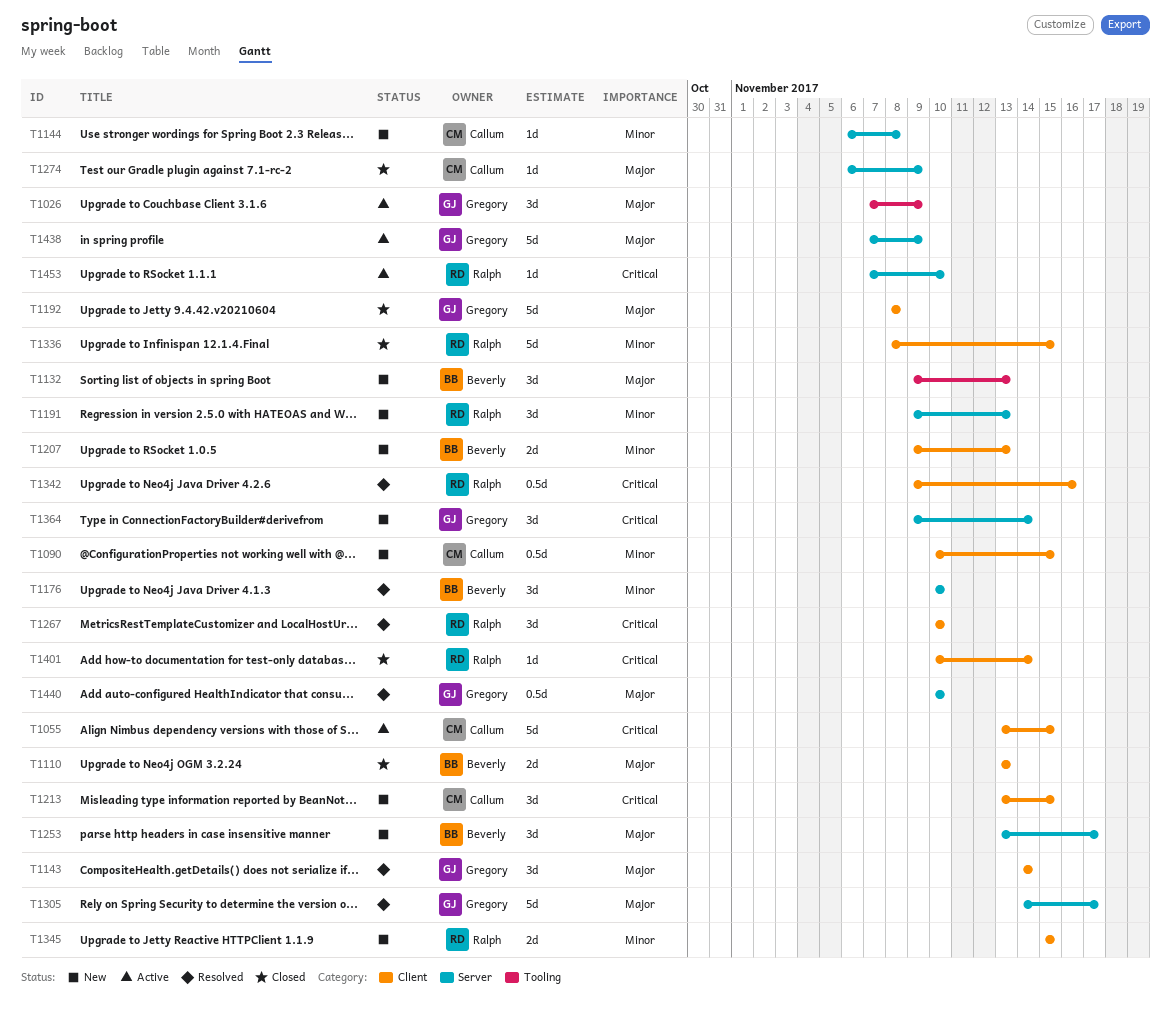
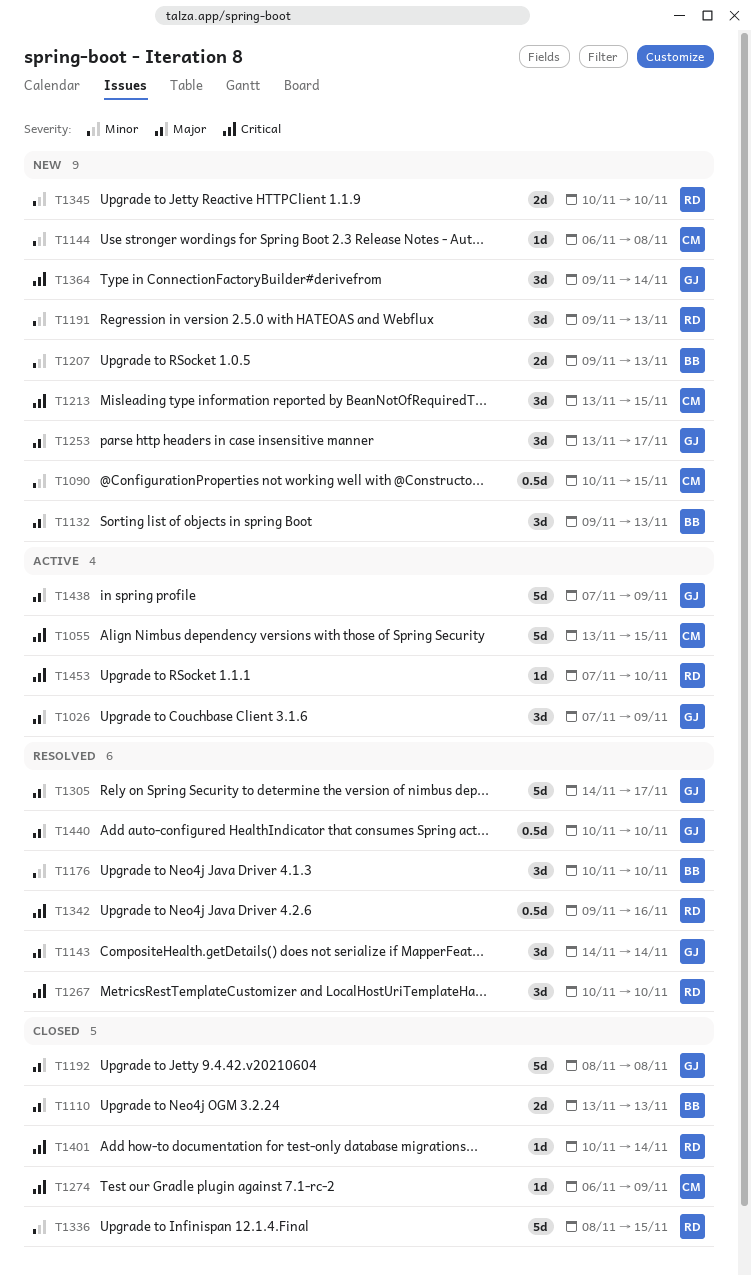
T1253, owner: Beverly -> Gregory
T1274, priority: Major -> Critical
T1345, start: Nov 15 -> Nov 10
T1345, due: Nov 15 -> Nov 10

